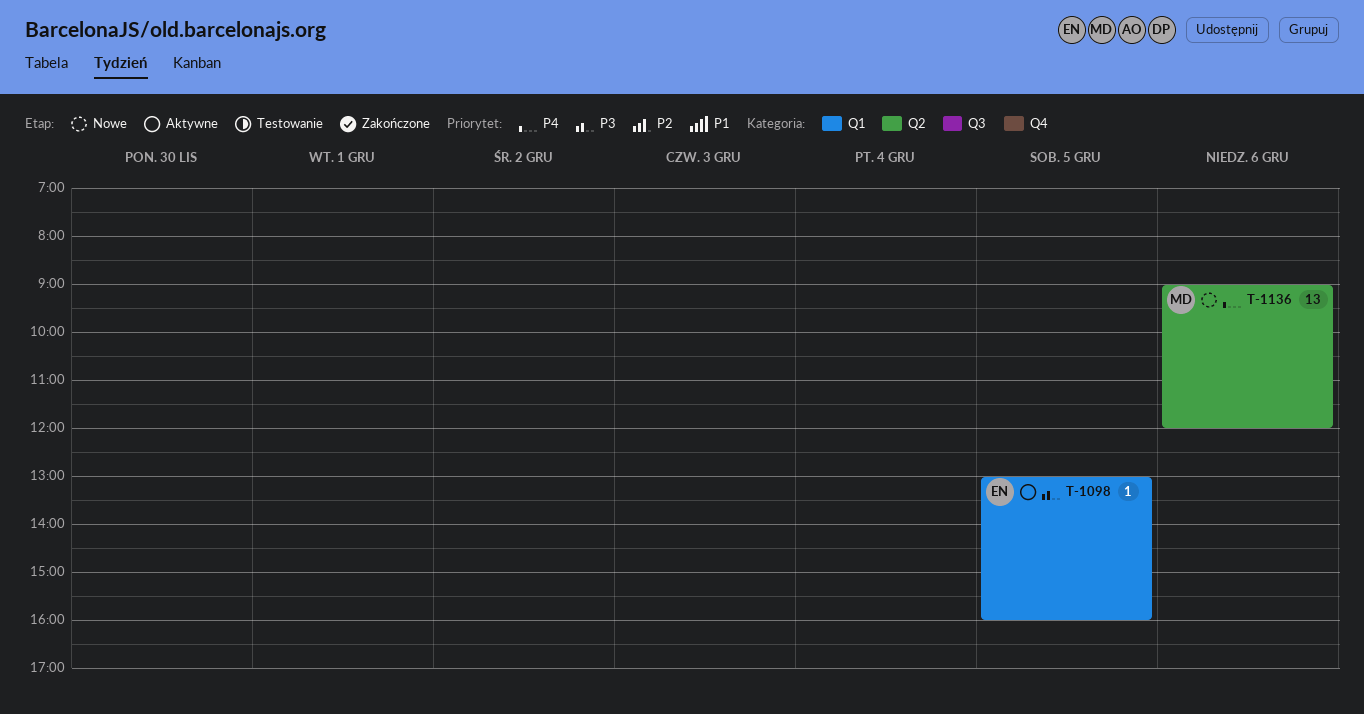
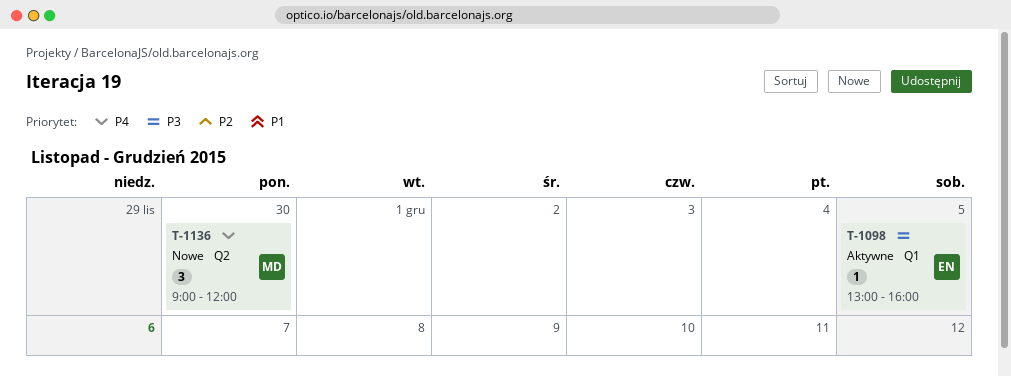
T-1136, estimate: 13 -> 3
T-1136, day: Dec 6 -> Nov 30

